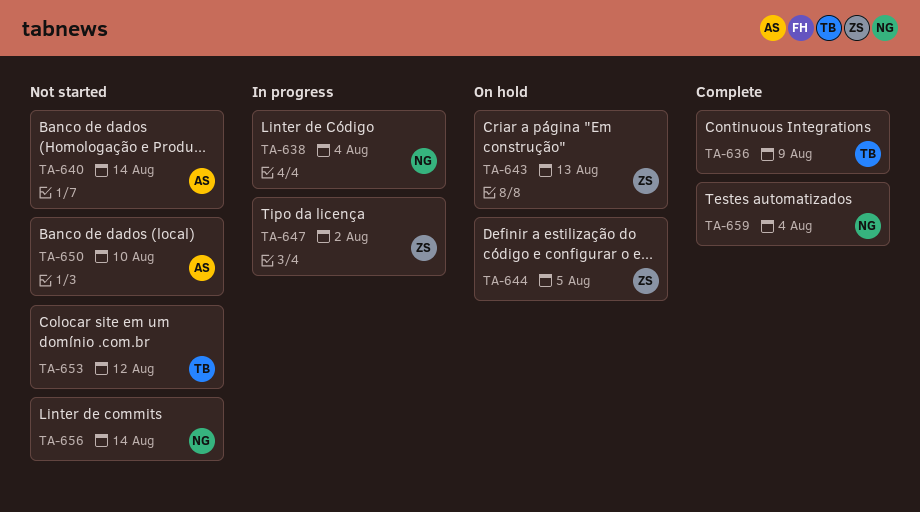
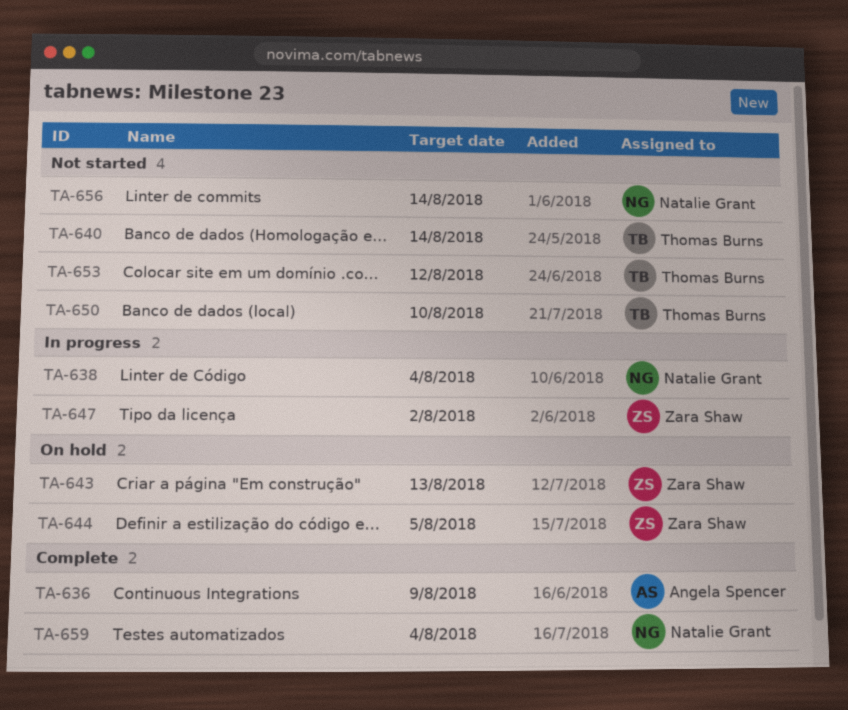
TA-636, owner: Thomas Burns -> Angela Spencer
TA-640, owner: Angela Spencer -> Thomas Burns
TA-650, owner: Angela Spencer -> Thomas Burns

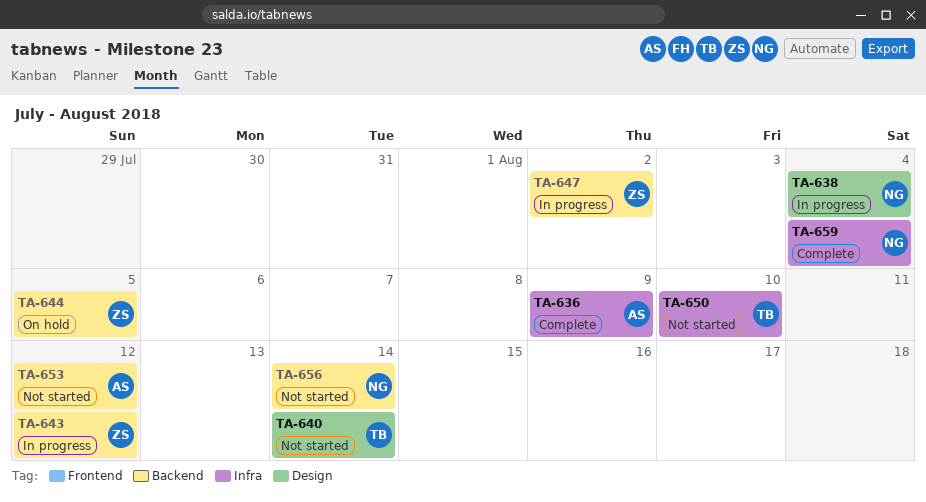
TA-643, status: On hold -> In progress
TA-643, due: Aug 13 -> Aug 12
TA-653, owner: Thomas Burns -> Angela Spencer

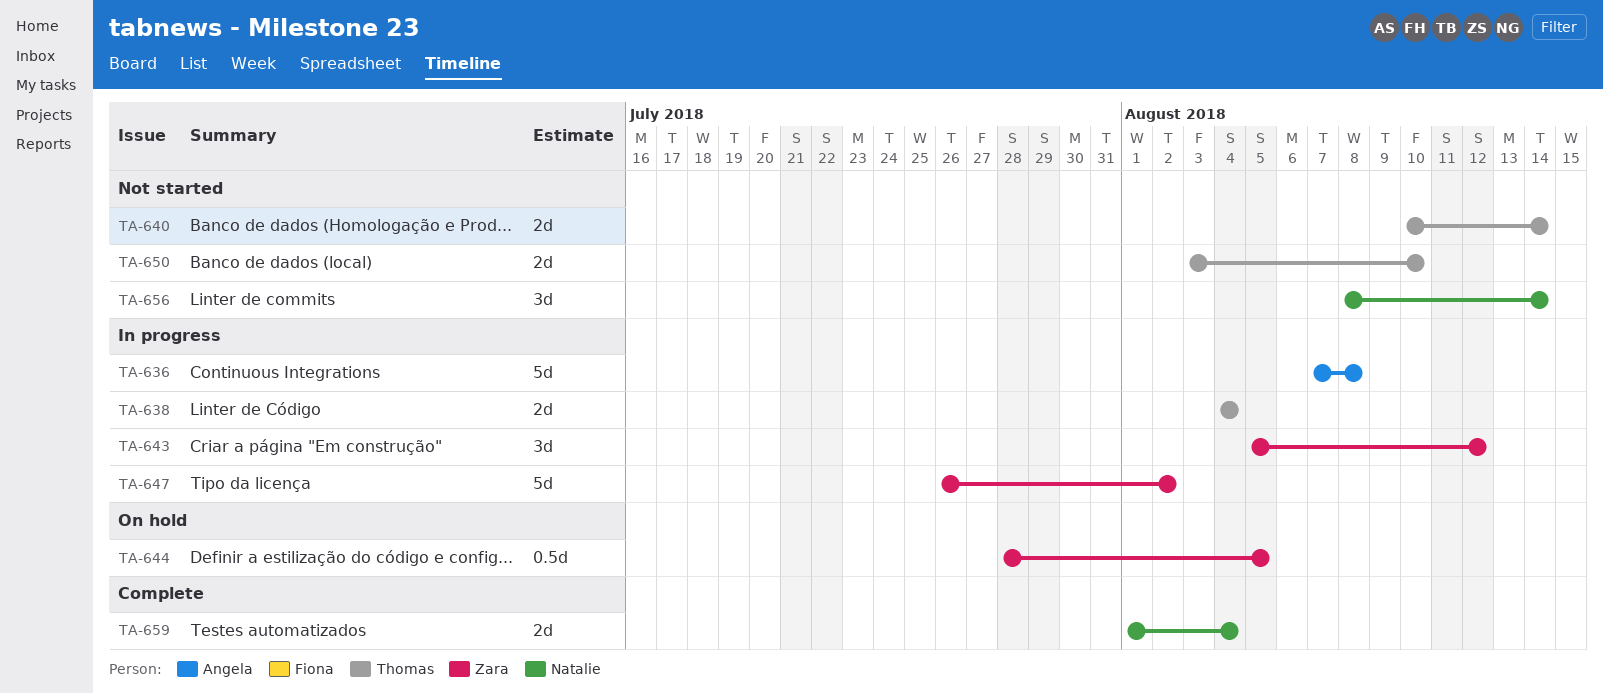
TA-636, status: Complete -> In progress
TA-636, due: Aug 9 -> Aug 8
TA-638, owner: Natalie -> Thomas
TA-653: present -> none

